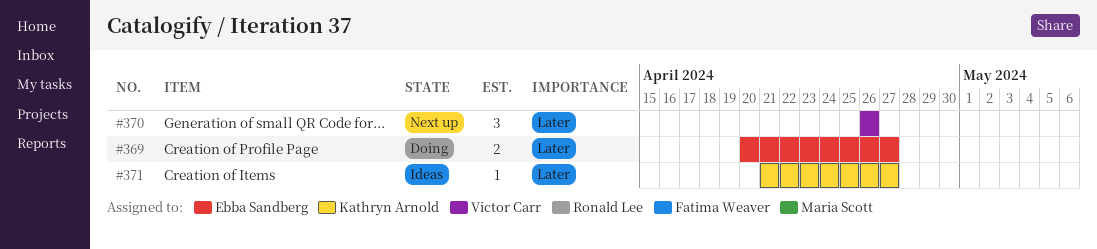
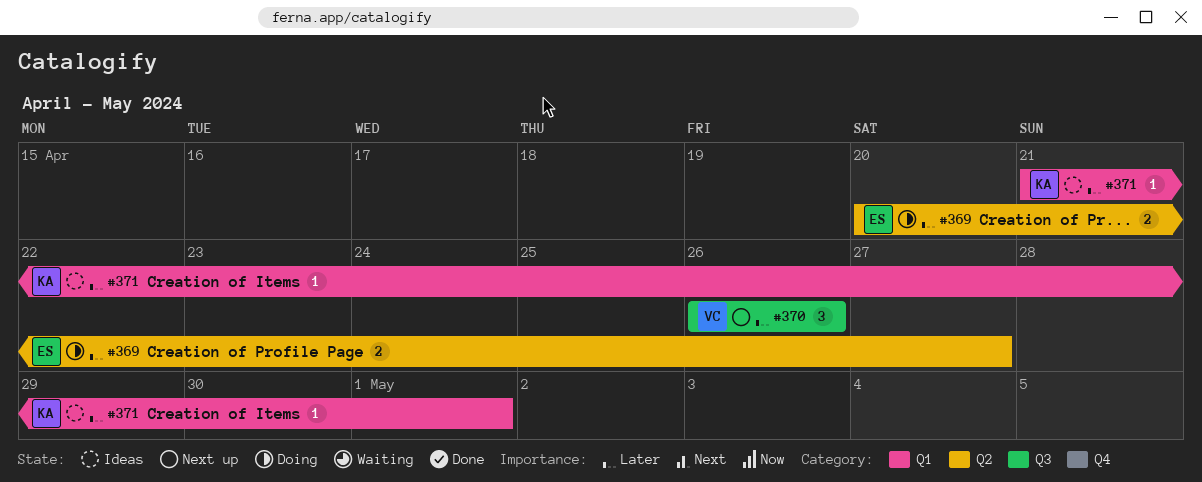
#371, due: Apr 27 -> May 1

